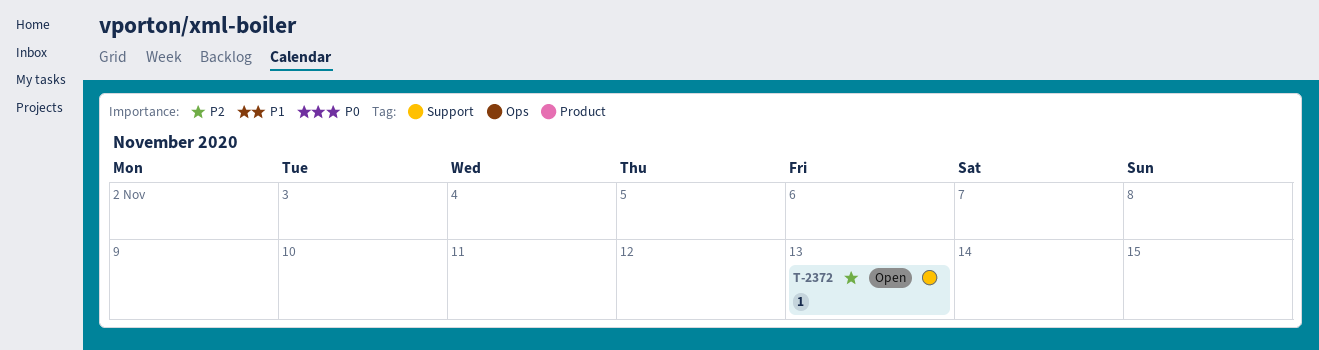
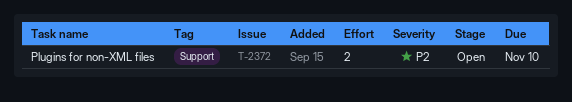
T-2372, estimate: 1 -> 2
T-2372, due: Nov 13 -> Nov 10

